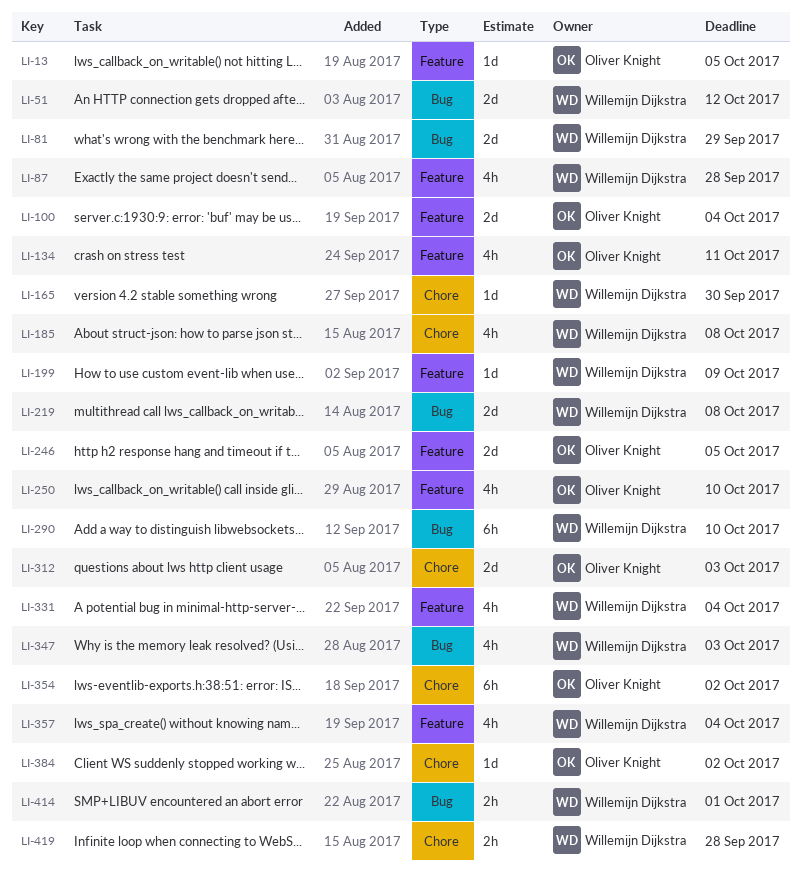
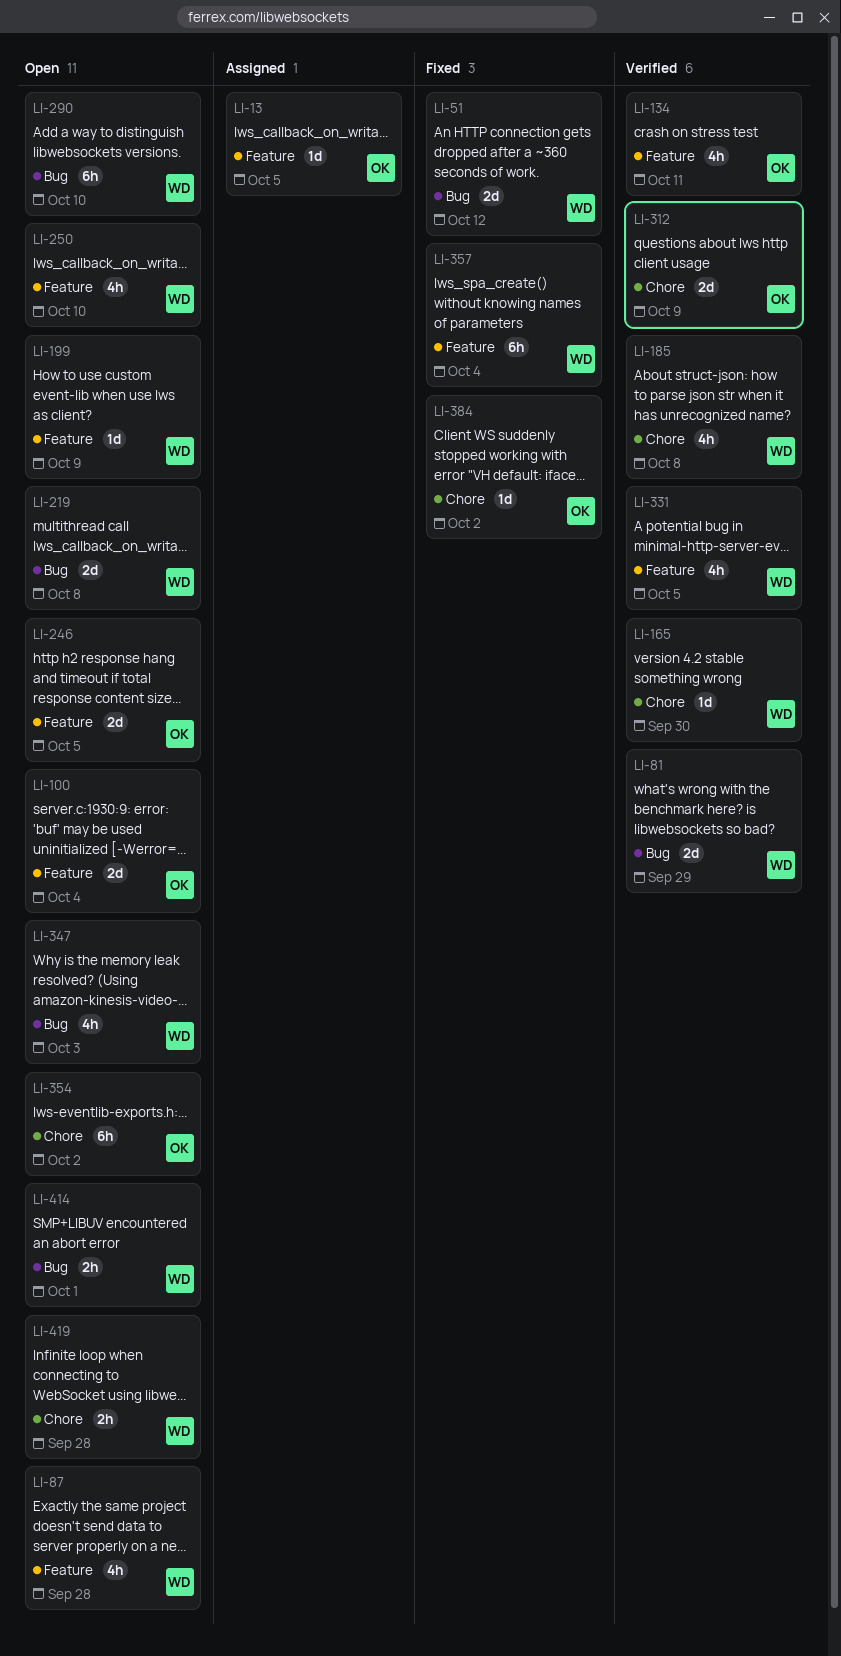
LI-250, owner: Oliver Knight -> Willemijn Dijkstra
LI-312, due: Oct 3 -> Oct 9
LI-331, due: Oct 4 -> Oct 5
LI-357, estimate: 4h -> 6h

